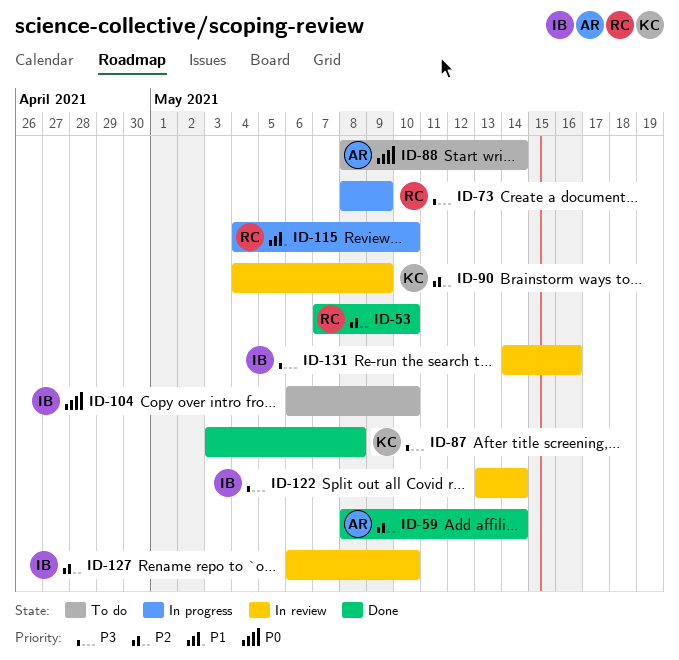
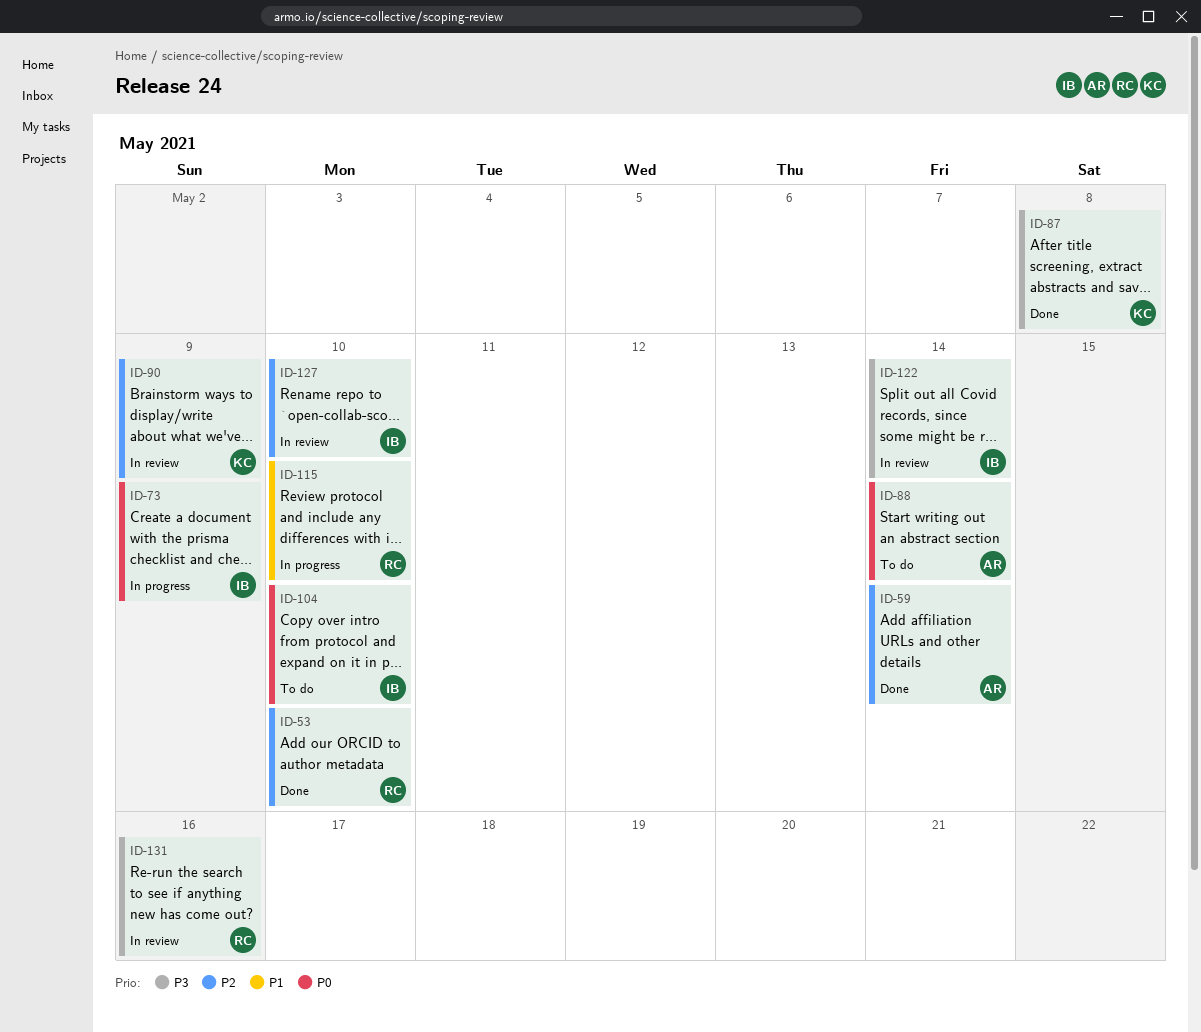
ID-73, owner: RC -> IB
ID-73, priority: P3 -> P0
ID-131, owner: IB -> RC

